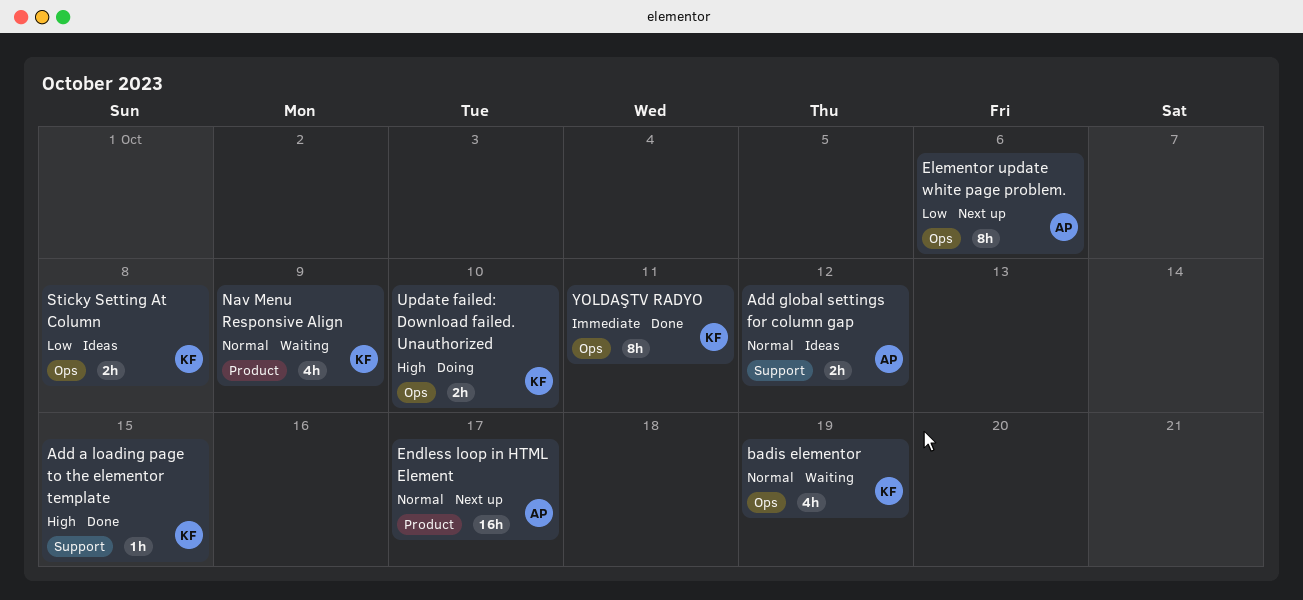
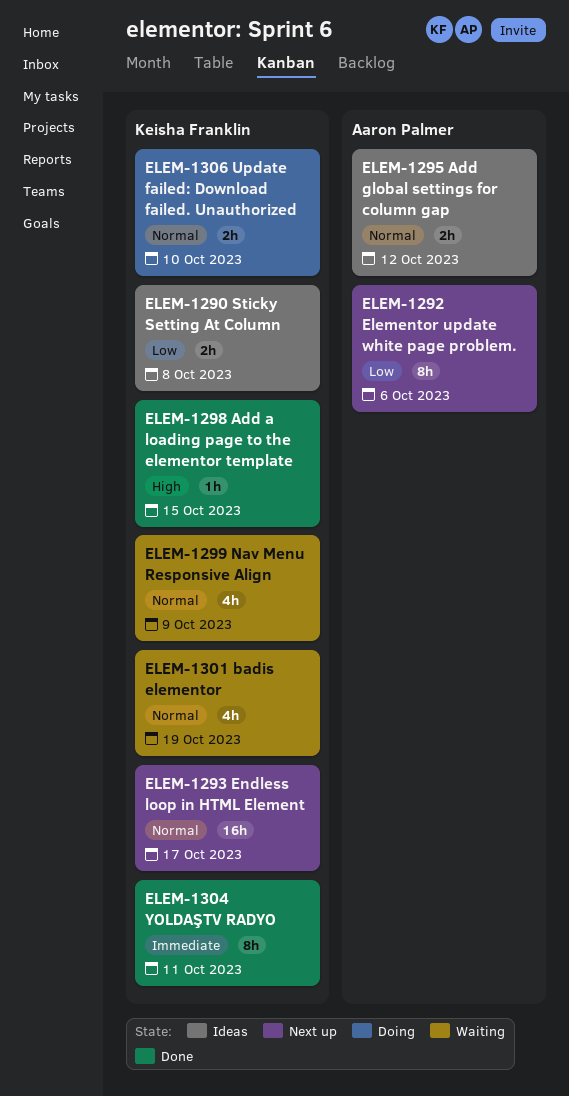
Endless loop in HTML Element, owner: Aaron Palmer -> Keisha Franklin
Update failed: Download failed. Unauthorized, priority: High -> Normal

